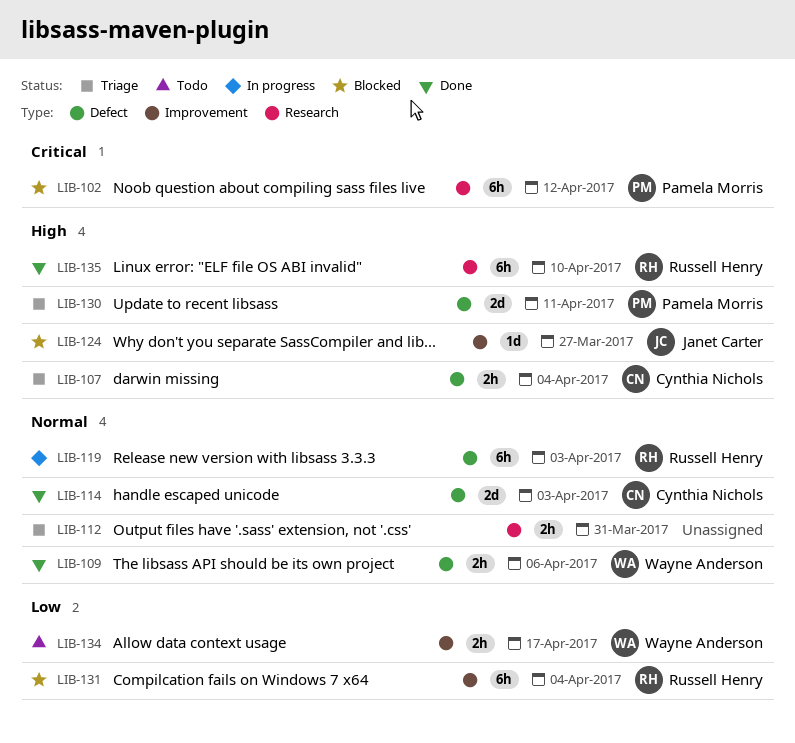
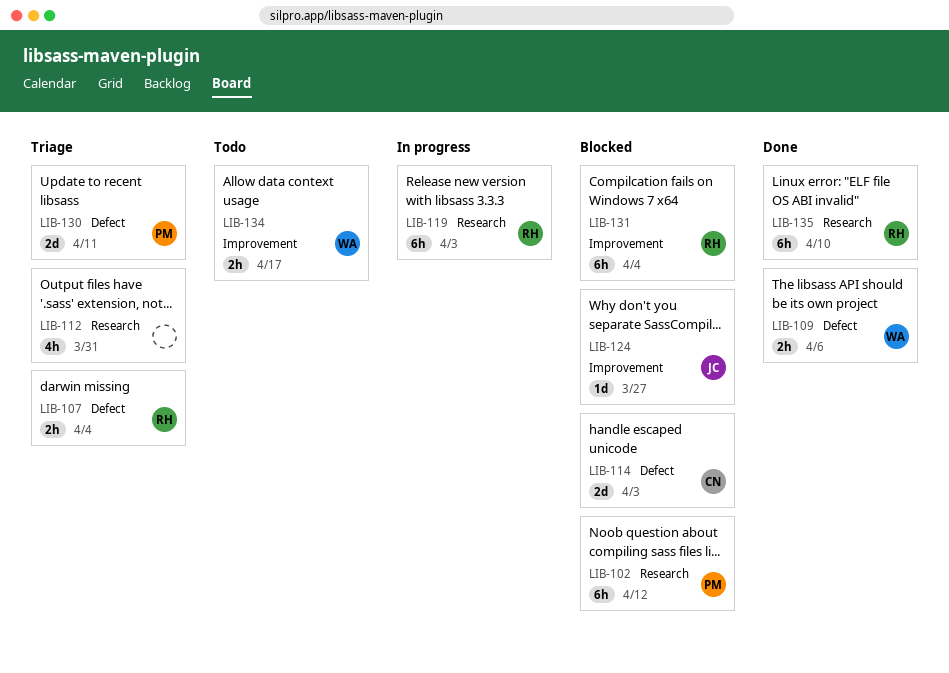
LIB-107, owner: Cynthia Nichols -> Russell Henry
LIB-112, estimate: 2h -> 4h
LIB-114, status: Done -> Blocked
LIB-119, label: Defect -> Research

